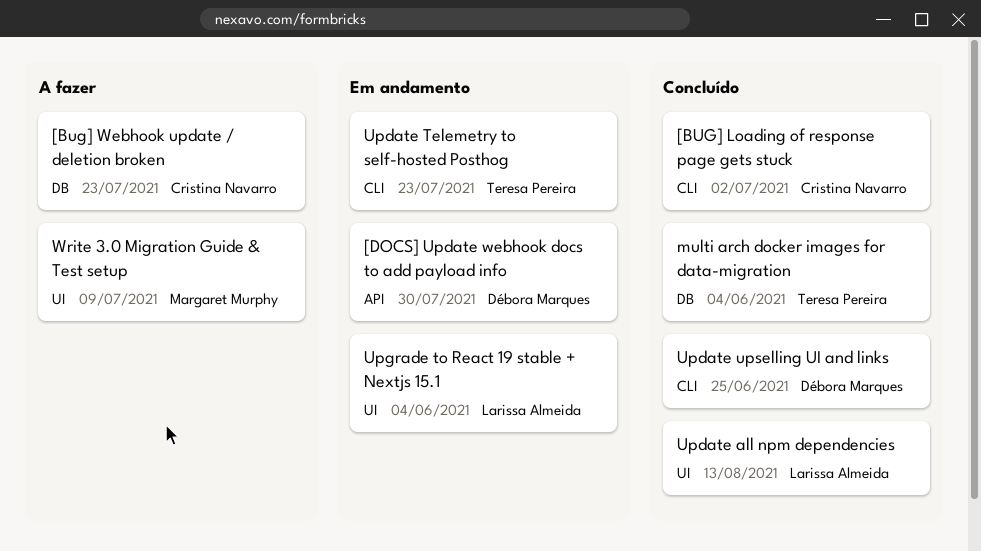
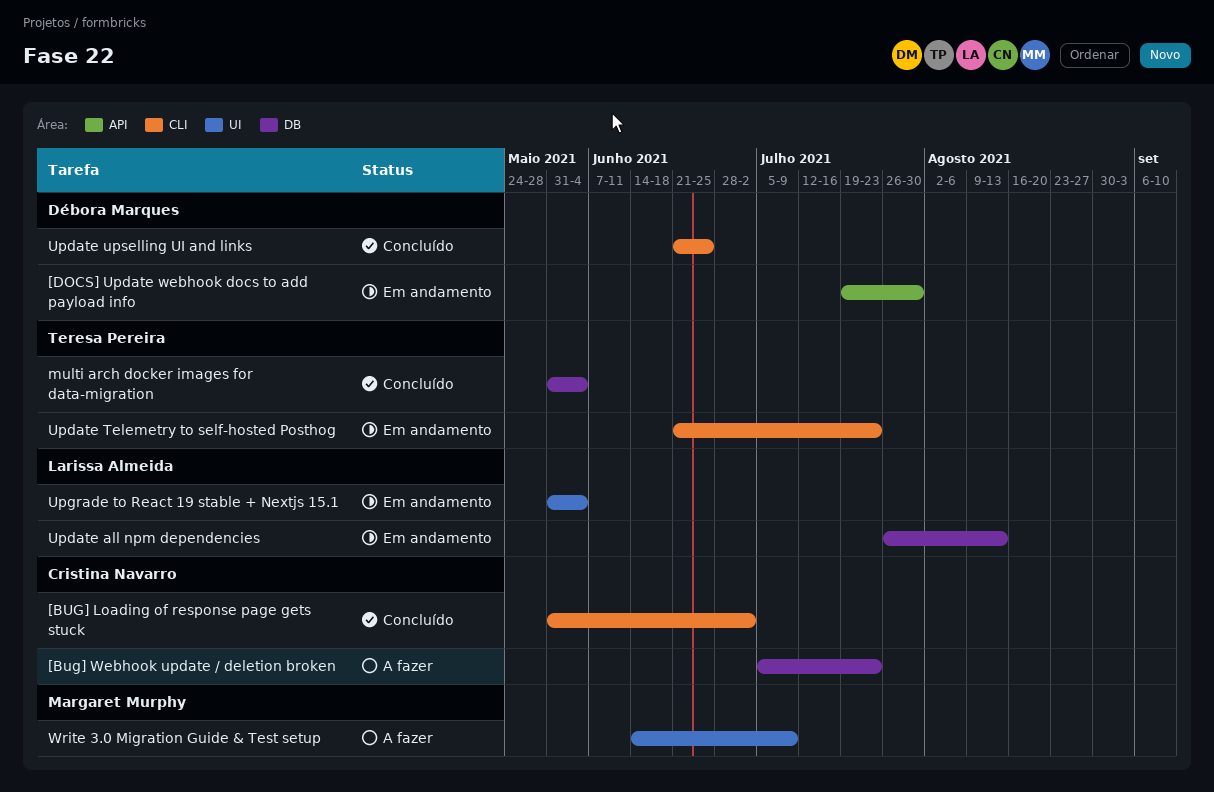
Update all npm dependencies, status: Concluído -> Em andamento
Update all npm dependencies, label: UI -> DB

